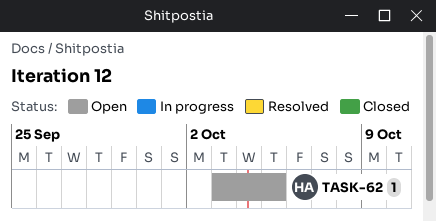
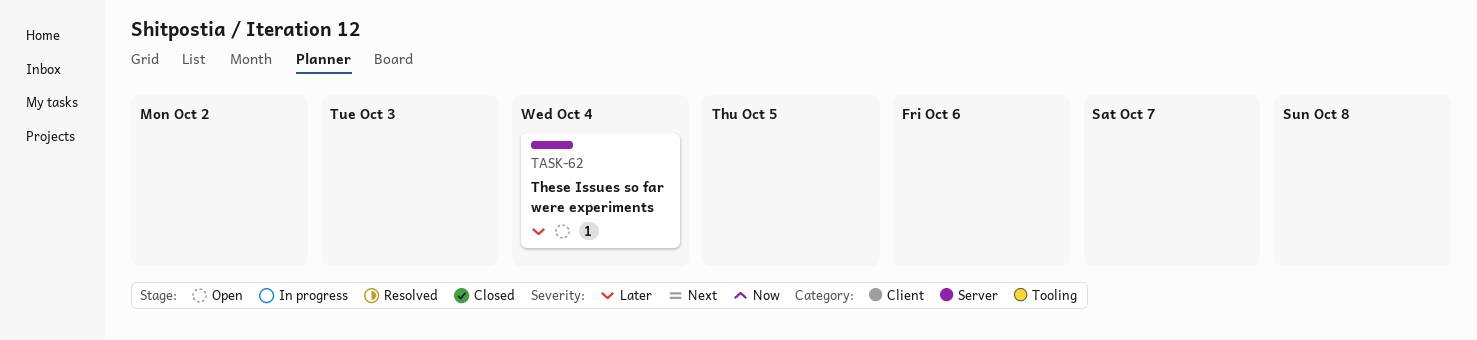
TASK-62, due: Oct 5 -> Oct 4

